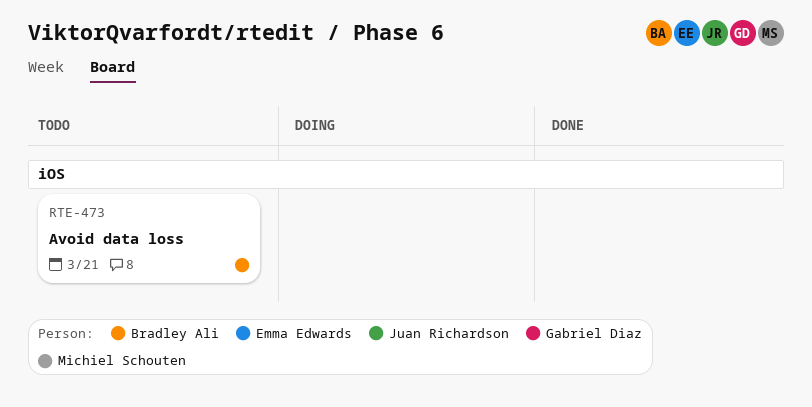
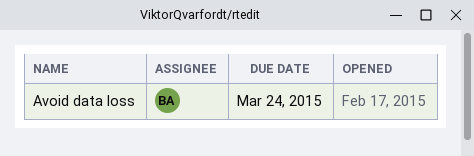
Avoid data loss, due: Mar 21 -> Mar 24

